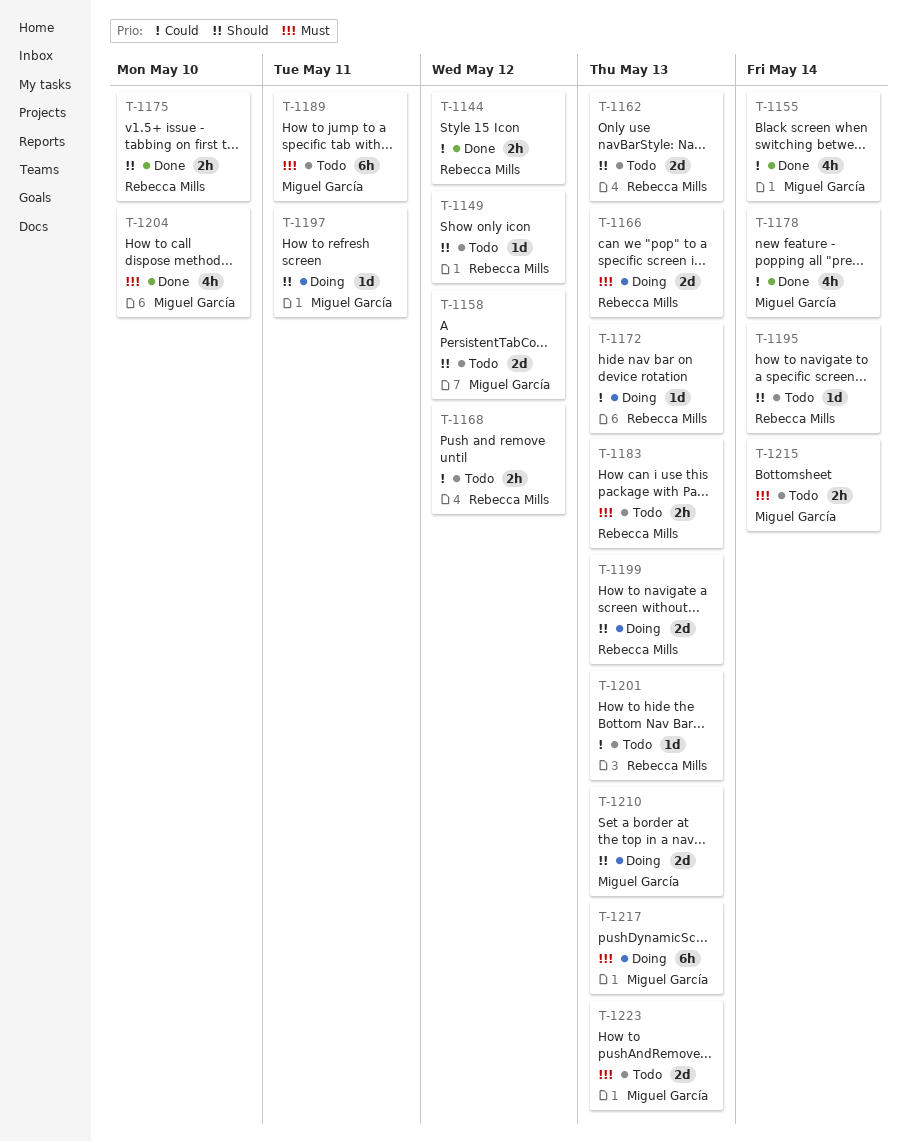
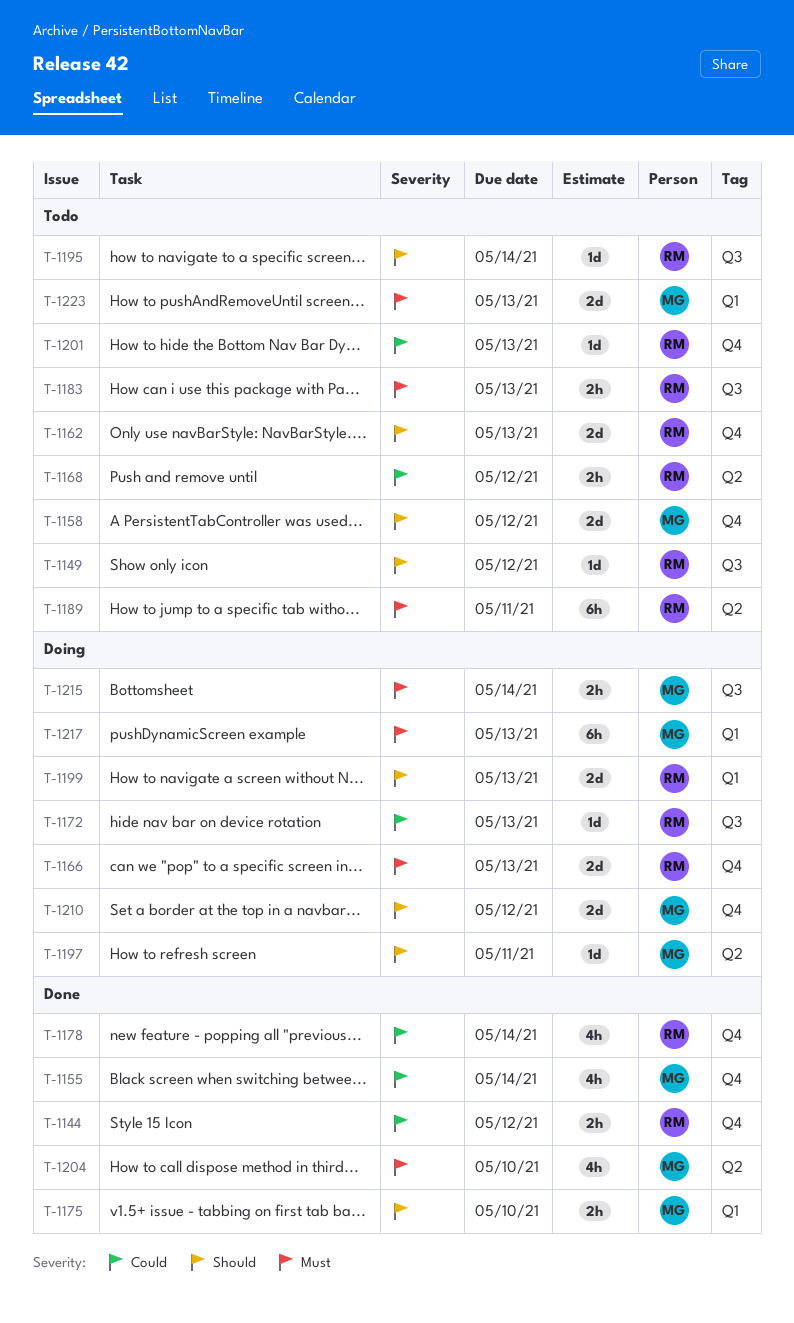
T-1175, owner: Rebecca Mills -> Miguel García
T-1178, owner: Miguel García -> Rebecca Mills
T-1189, owner: Miguel García -> Rebecca Mills
T-1210, due: May 13 -> May 12
T-1215, status: Todo -> Doing

